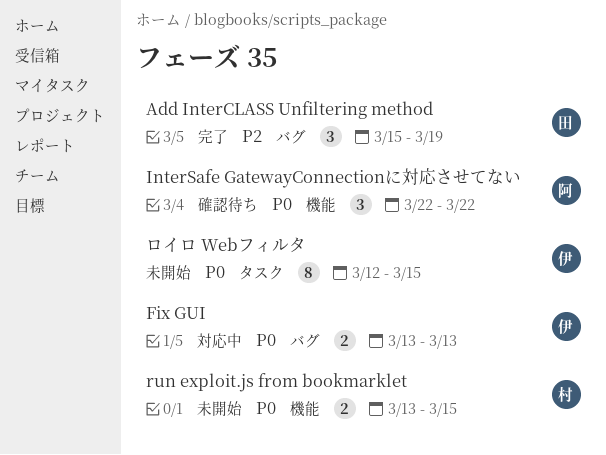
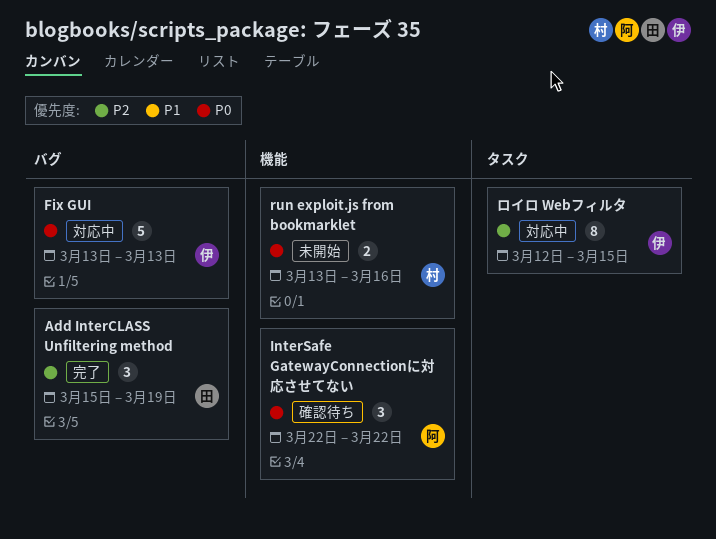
Fix GUI, estimate: 2 -> 5
run exploit.js from bookmarklet, due: Mar 15 -> Mar 16
ロイロ Webフィルタ, status: 未開始 -> 対応中
ロイロ Webフィルタ, priority: P0 -> P2

